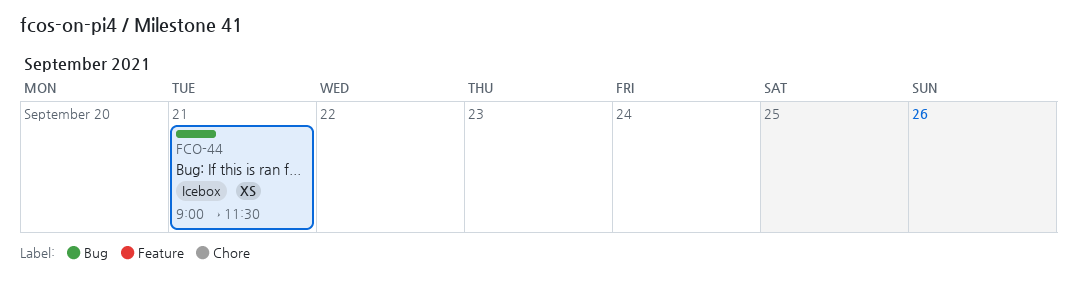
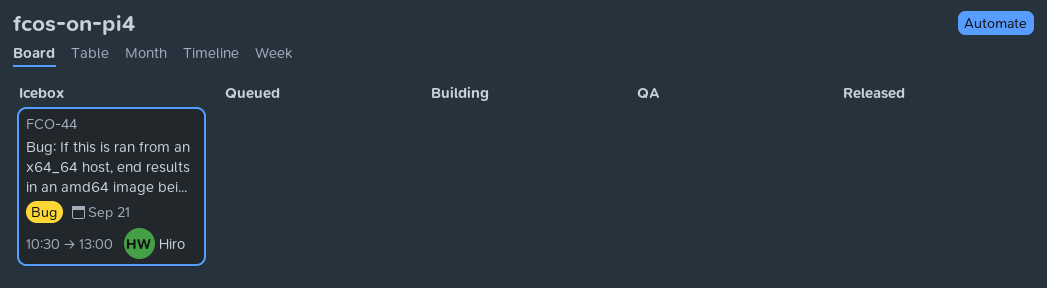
FCO-44, begins: 09:00 -> 10:30
FCO-44, ends: 11:30 -> 13:00

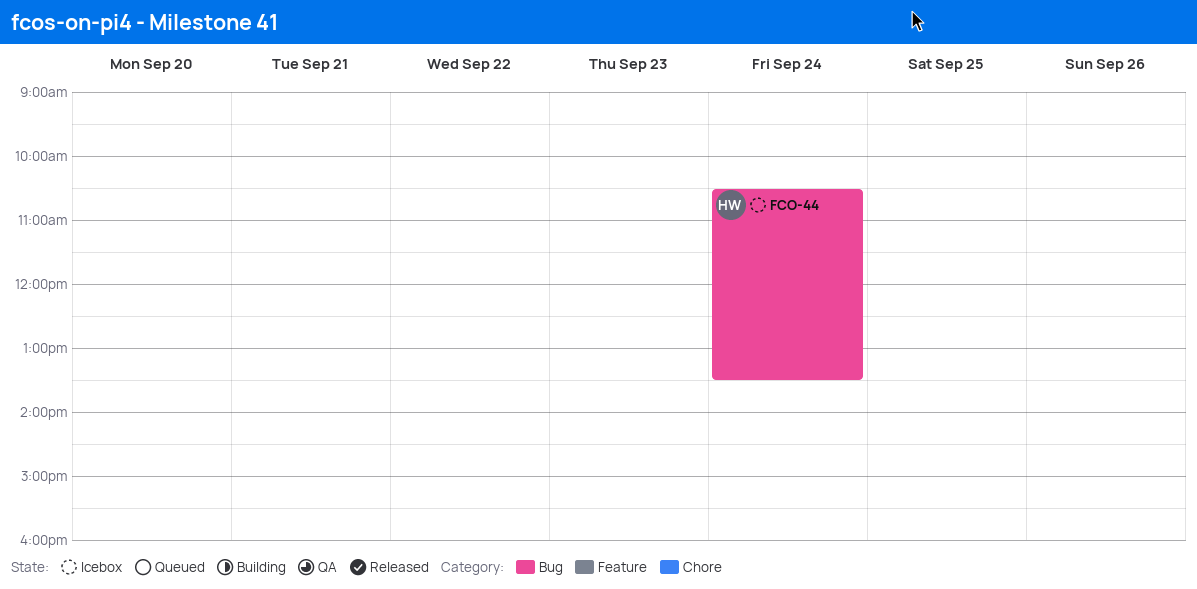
FCO-44, day: Sep 21 -> Sep 24
FCO-44, ends: 13:00 -> 13:30

